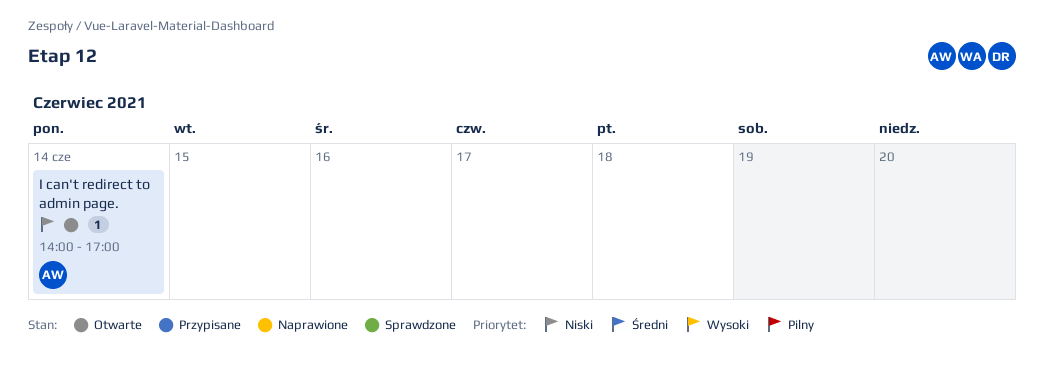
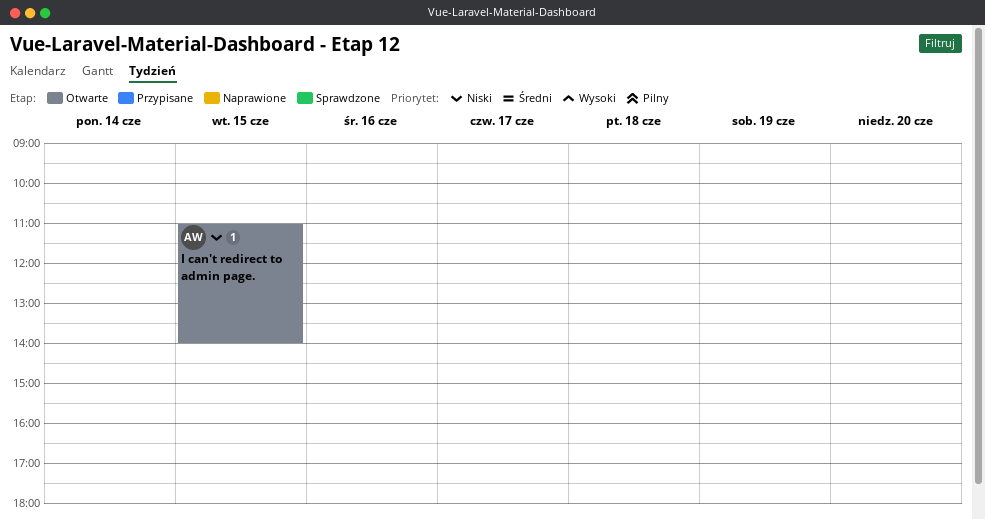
I can't redirect to admin page., day: Jun 14 -> Jun 15
I can't redirect to admin page., begins: 14:00 -> 11:00
I can't redirect to admin page., ends: 17:00 -> 14:00

